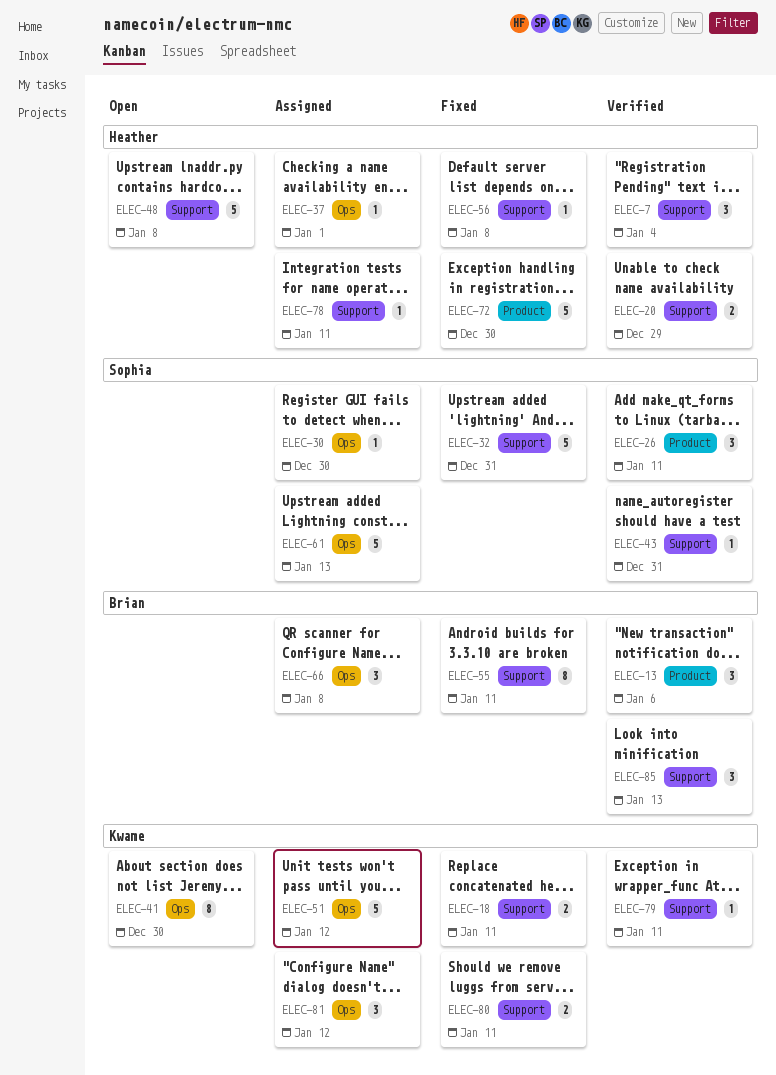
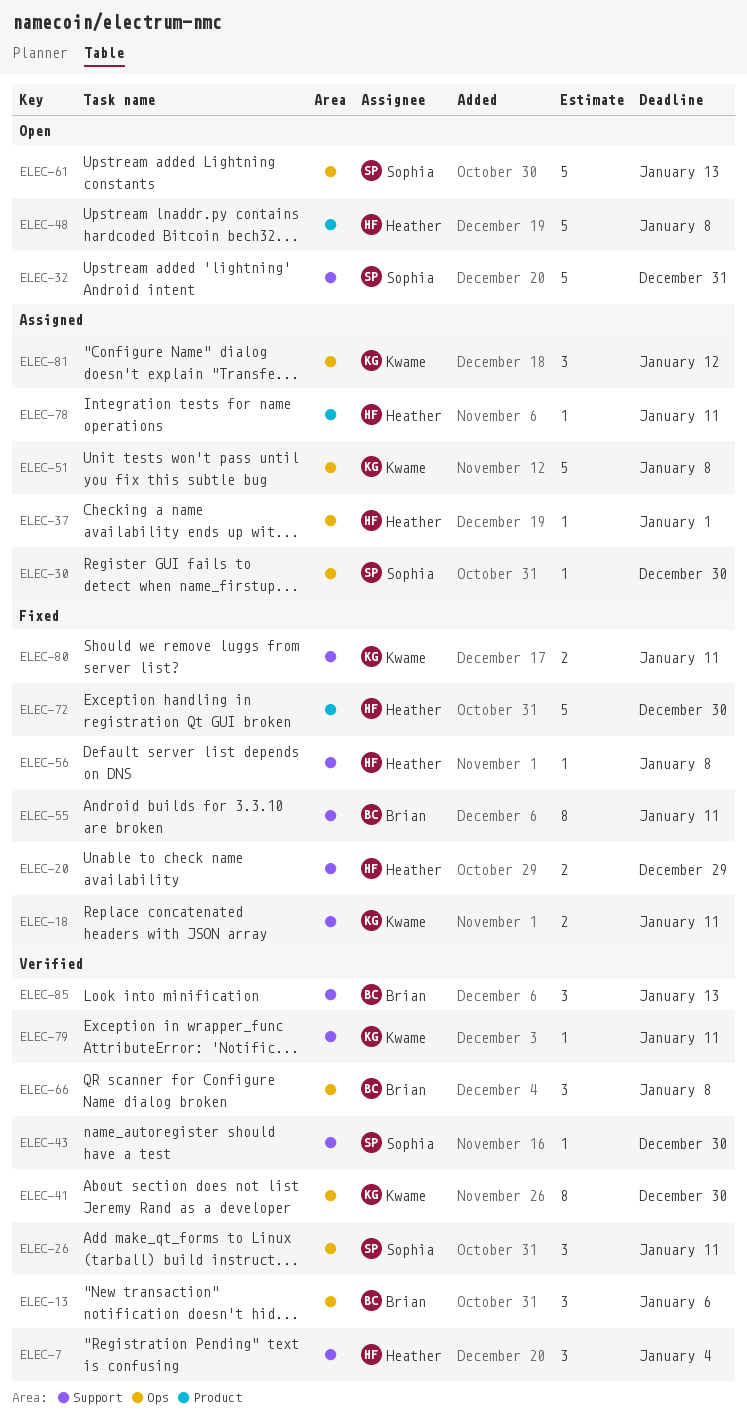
ELEC-13, label: Product -> Ops
ELEC-20, status: Verified -> Fixed
ELEC-26, label: Product -> Ops
ELEC-32, status: Fixed -> Open
ELEC-41, status: Open -> Verified
ELEC-43, due: Dec 31 -> Dec 30
ELEC-48, label: Support -> Product
ELEC-51, due: Jan 12 -> Jan 8
ELEC-61, status: Assigned -> Open
ELEC-66, status: Assigned -> Verified
ELEC-78, label: Support -> Product

